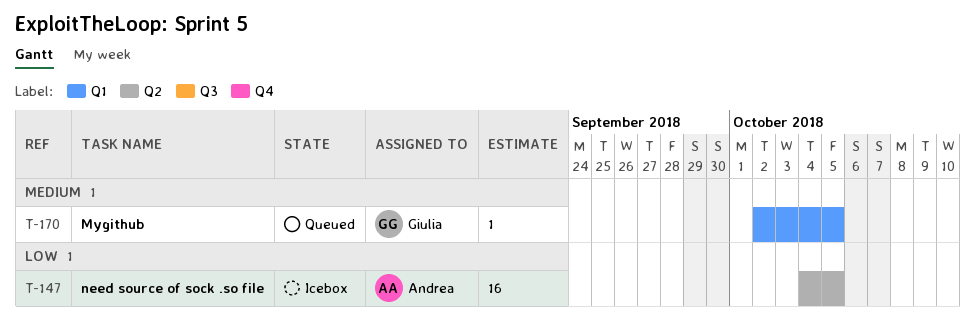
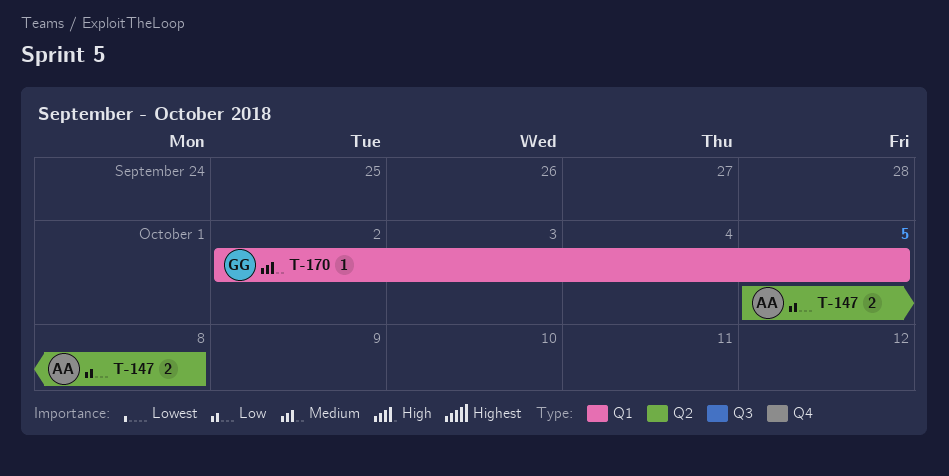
T-147, estimate: 16 -> 2
T-147, start: Oct 4 -> Oct 5
T-147, due: Oct 5 -> Oct 8

